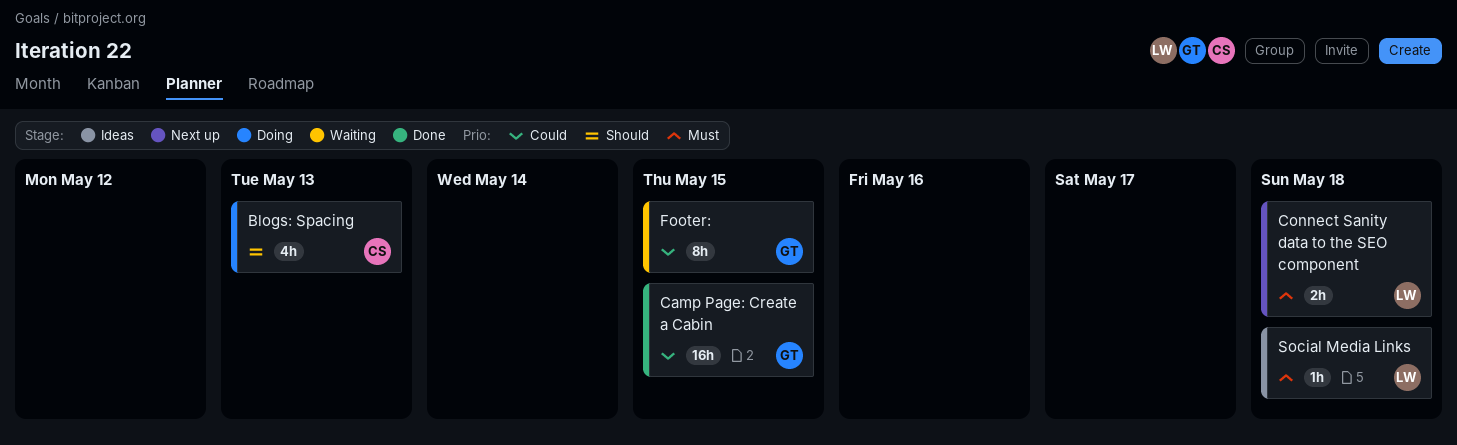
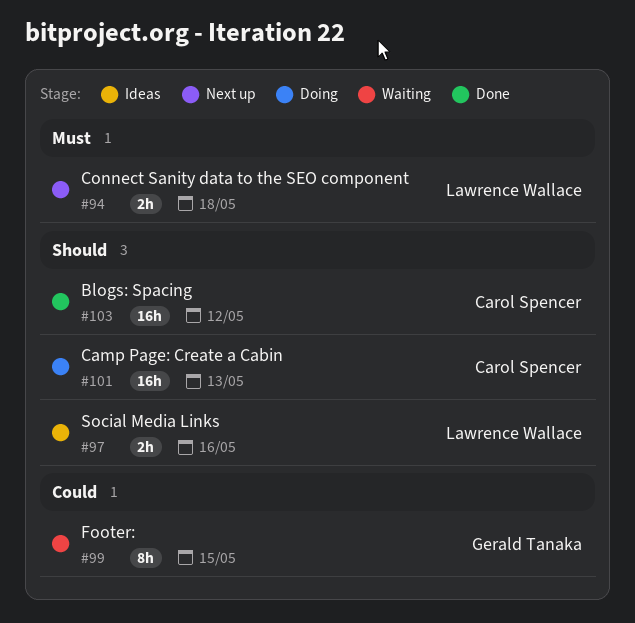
Blogs: Spacing, status: Doing -> Done
Blogs: Spacing, estimate: 4h -> 16h
Blogs: Spacing, due: May 13 -> May 12
Camp Page: Create a Cabin, status: Done -> Doing
Camp Page: Create a Cabin, owner: Gerald Tanaka -> Carol Spencer
Camp Page: Create a Cabin, priority: Could -> Should
Camp Page: Create a Cabin, due: May 15 -> May 13
Social Media Links, priority: Must -> Should
Social Media Links, estimate: 1h -> 2h
Social Media Links, due: May 18 -> May 16

